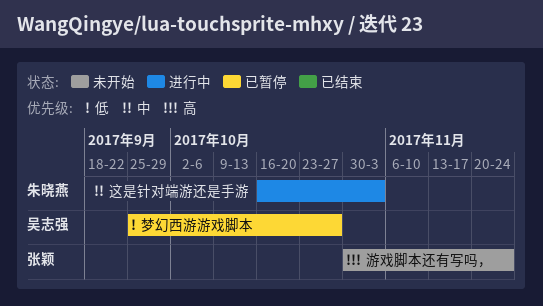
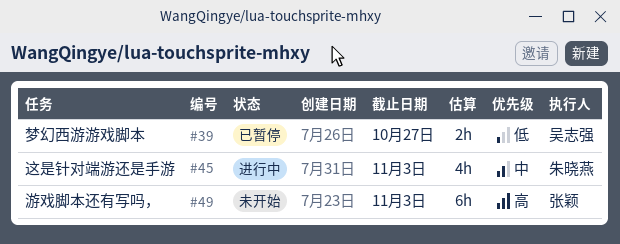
游戏脚本还有写吗，, due: Nov 24 -> Nov 3

